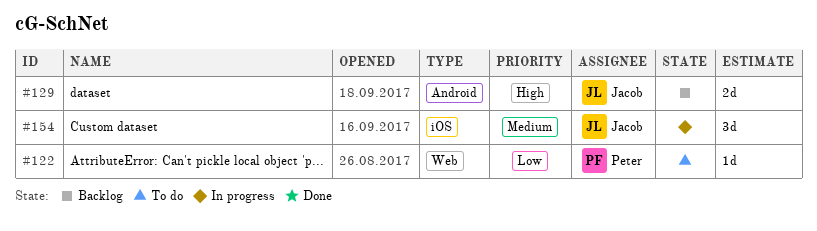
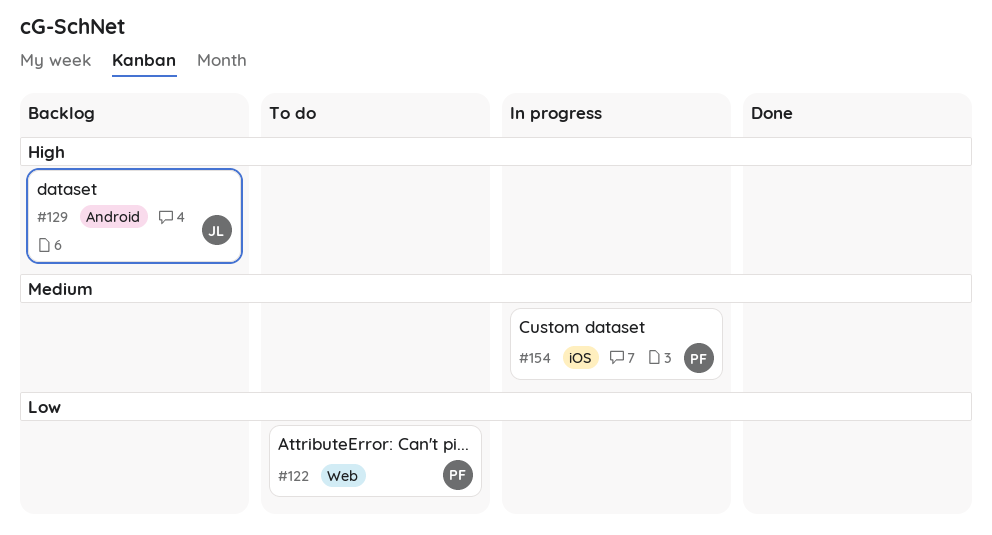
#154, owner: Jacob -> Peter

